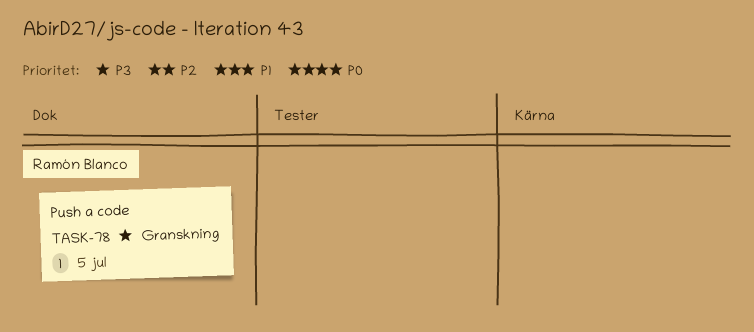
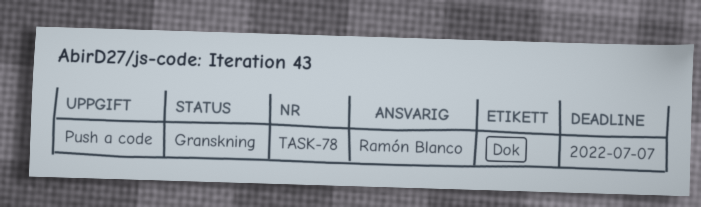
TASK-78, due: Jul 5 -> Jul 7

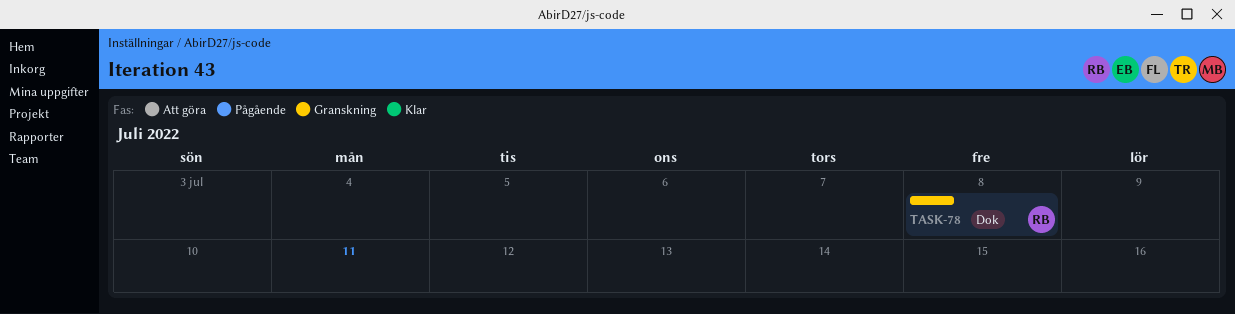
TASK-78, due: Jul 7 -> Jul 8

